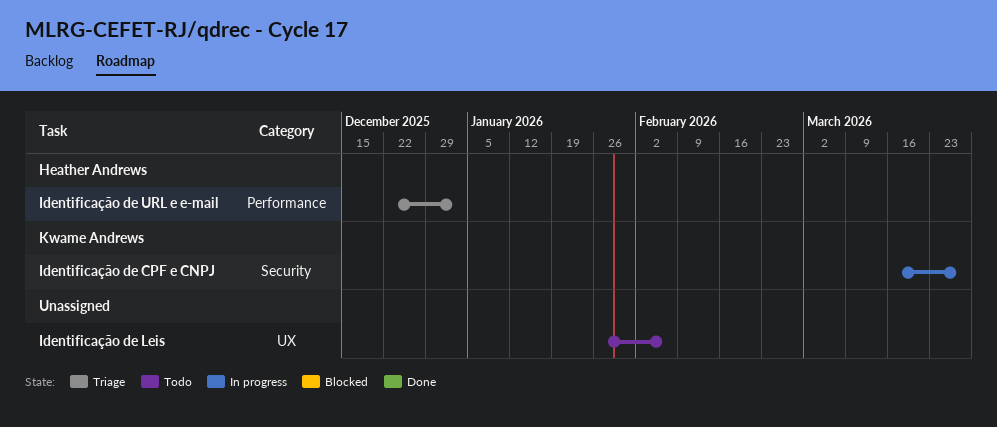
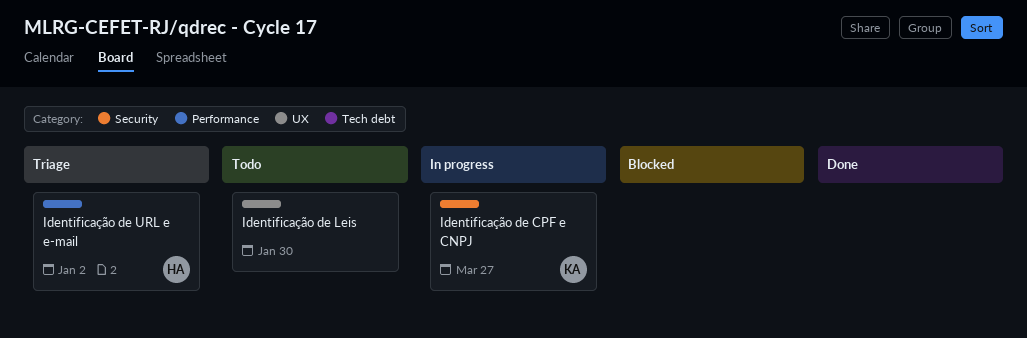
Identificação de Leis, due: Feb 6 -> Jan 30

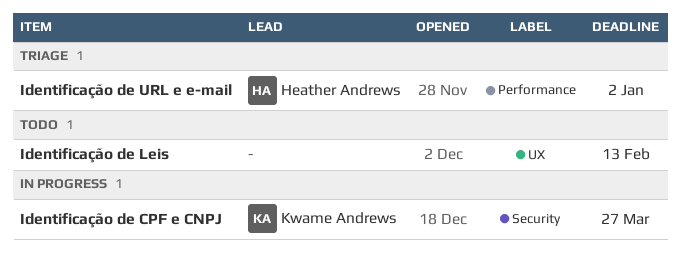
Identificação de Leis, due: Jan 30 -> Feb 13

